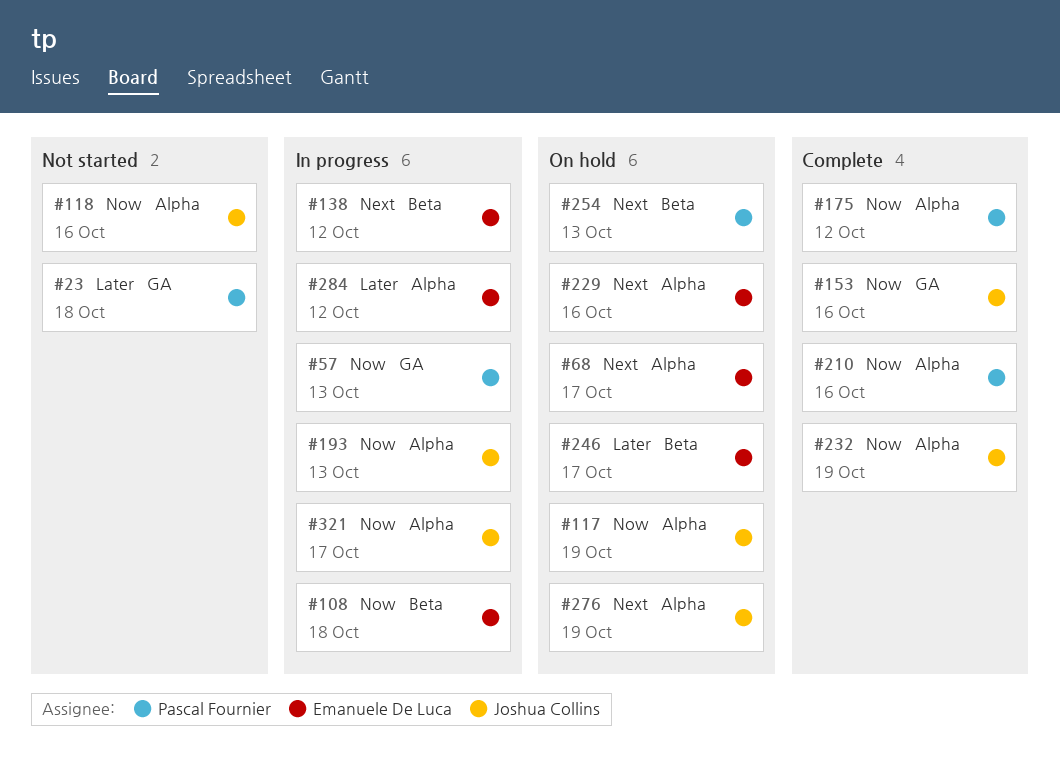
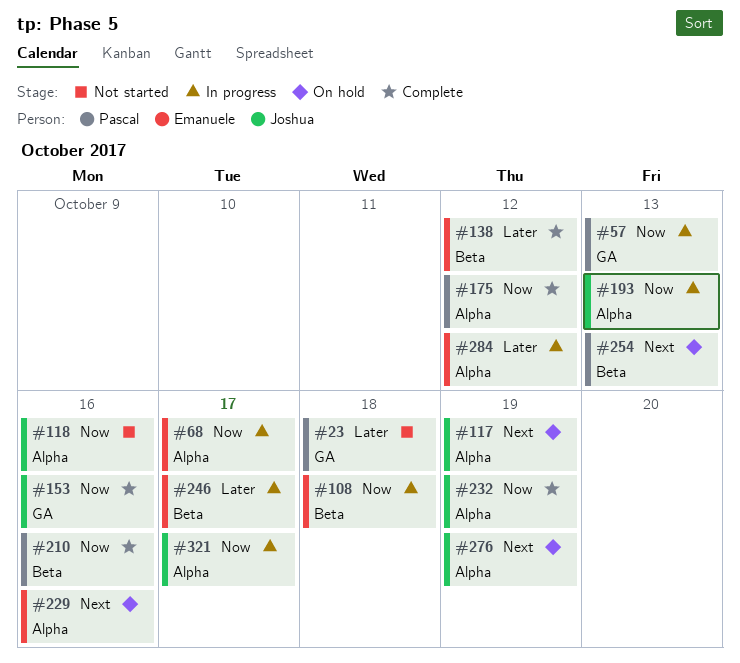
#68, status: On hold -> In progress
#68, priority: Next -> Now
#117, priority: Now -> Next
#138, status: In progress -> Complete
#138, priority: Next -> Later
#210, label: Alpha -> Beta
#246, status: On hold -> In progress

